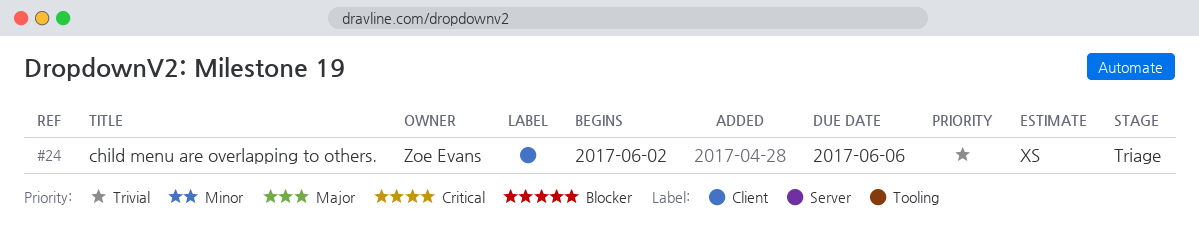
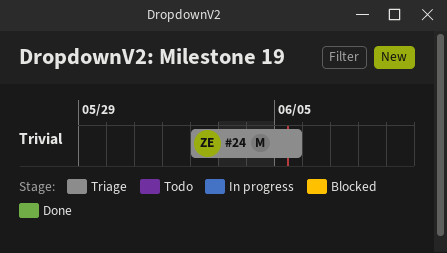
#24, estimate: XS -> M
#24, due: Jun 6 -> Jun 5

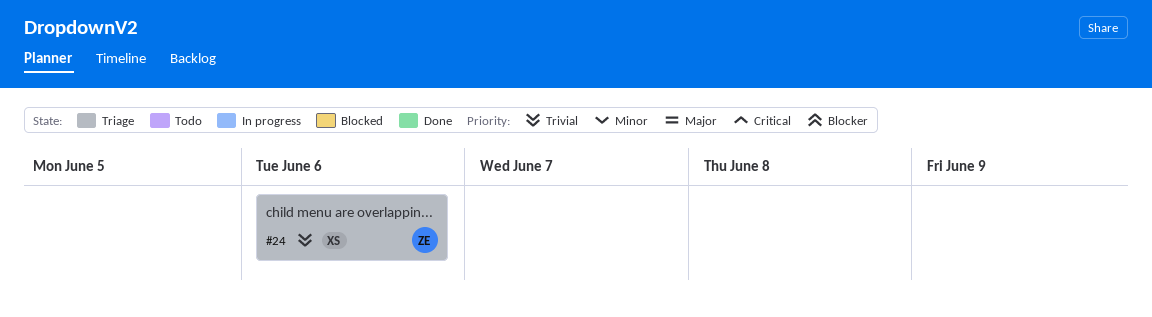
#24, estimate: M -> XS
#24, due: Jun 5 -> Jun 6

